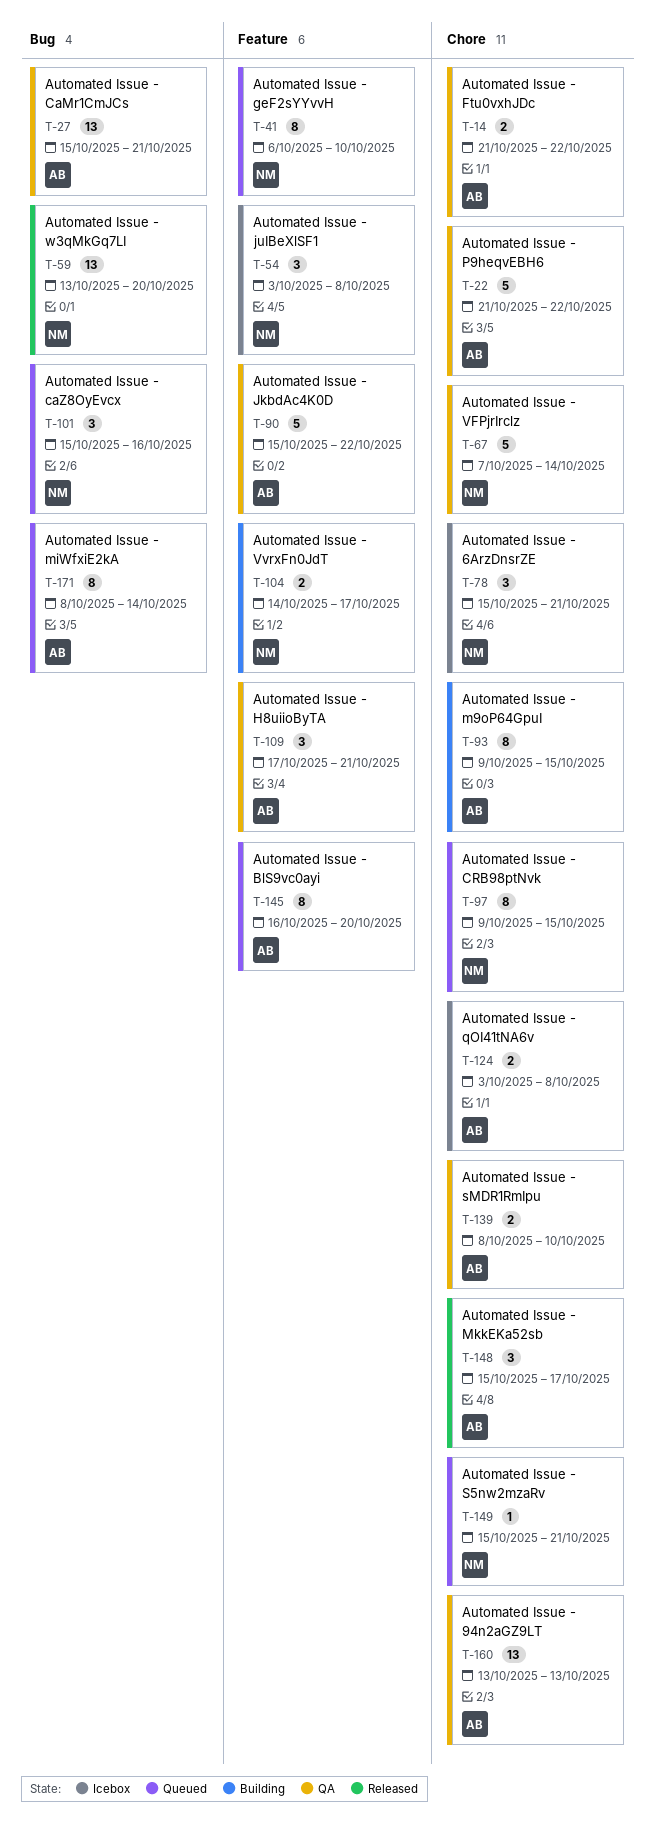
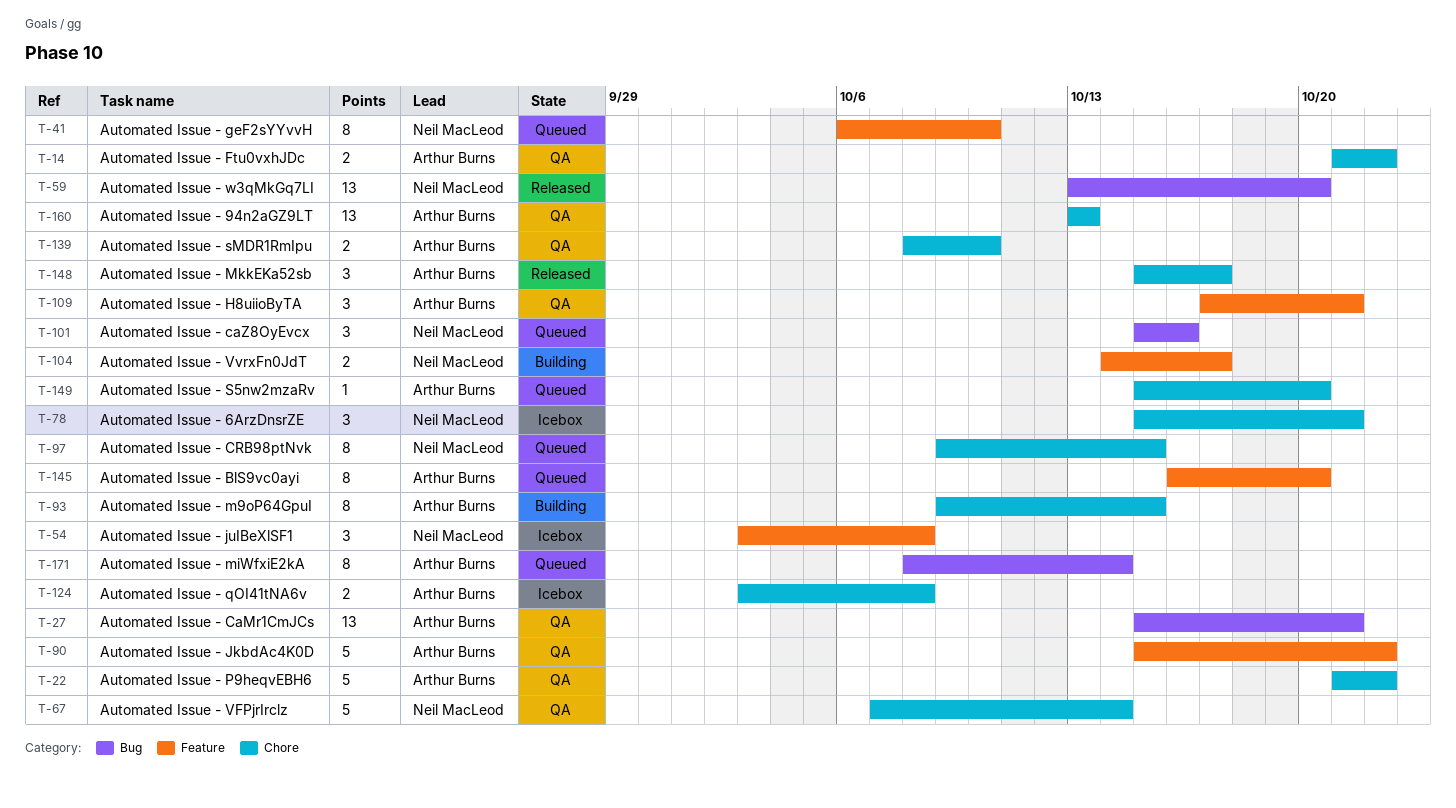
T-149, owner: Neil MacLeod -> Arthur Burns
T-149, due: Oct 21 -> Oct 20

